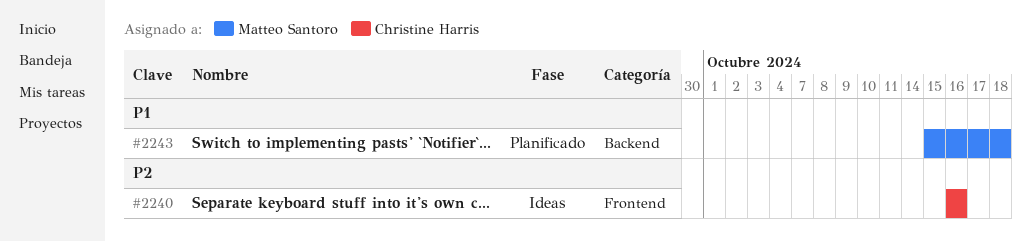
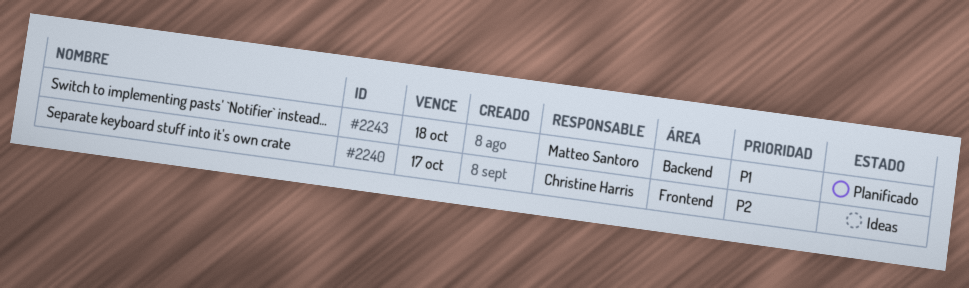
#2240, due: Oct 16 -> Oct 17

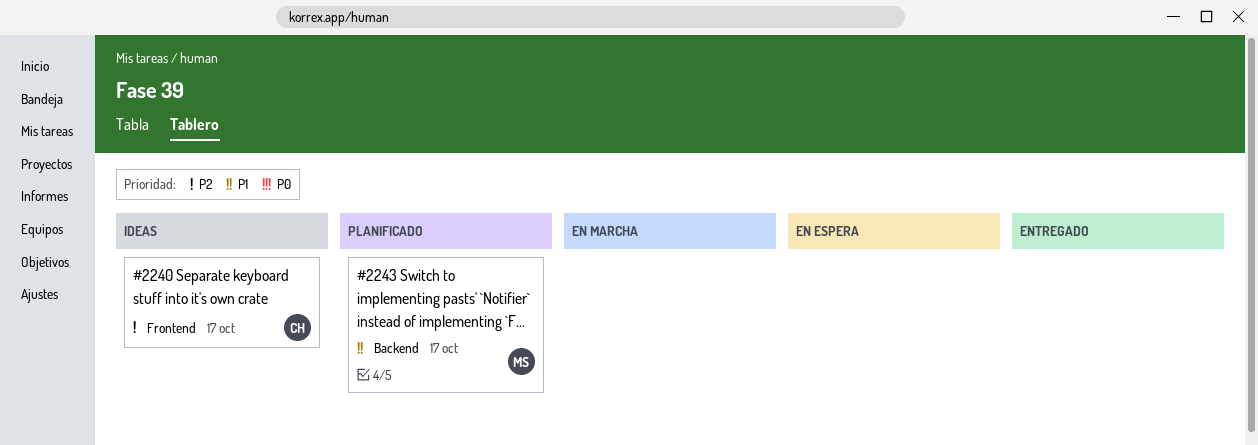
#2243, due: Oct 18 -> Oct 17

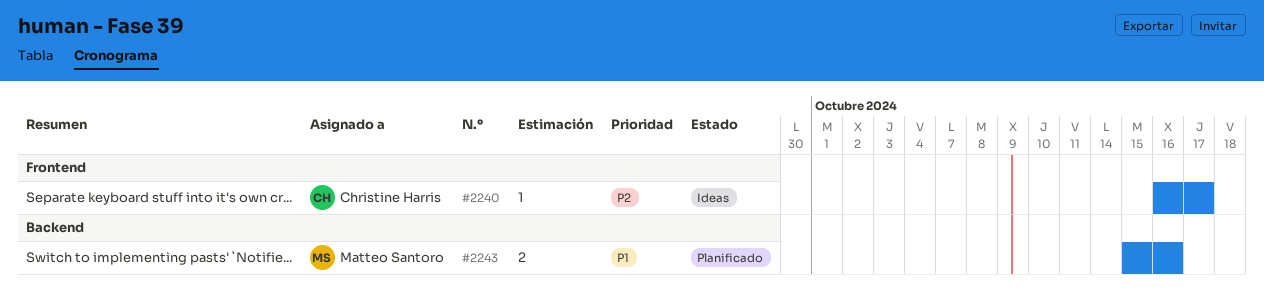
#2243, due: Oct 17 -> Oct 16

